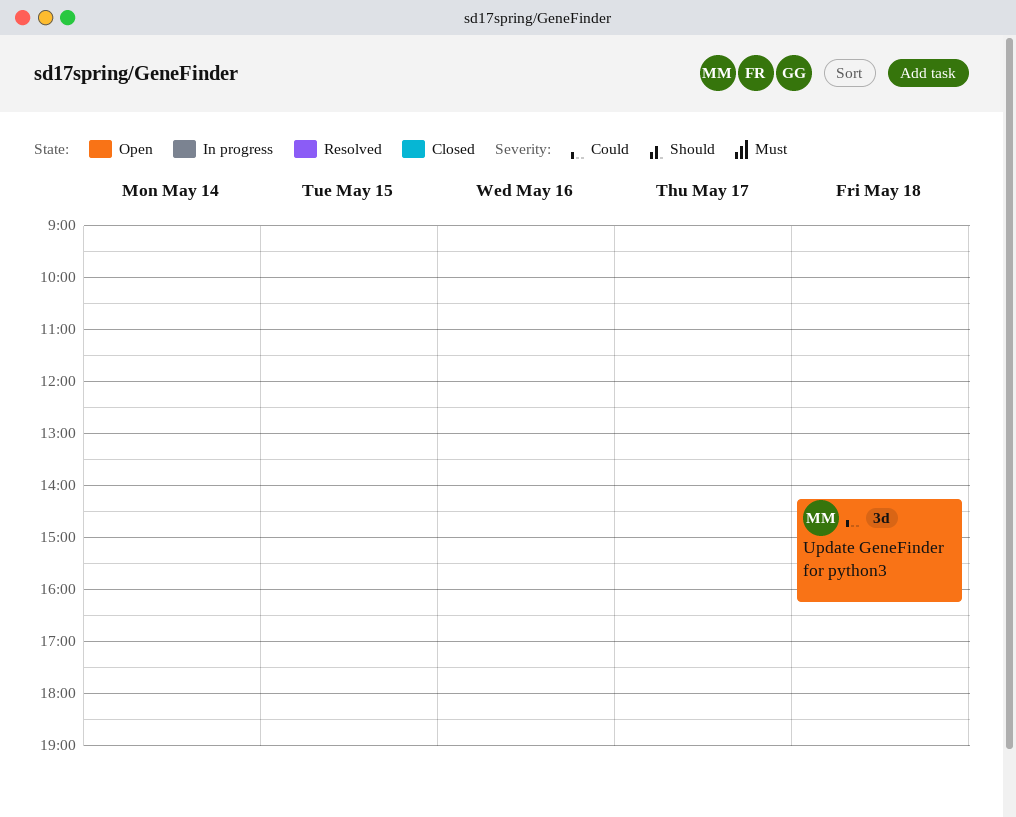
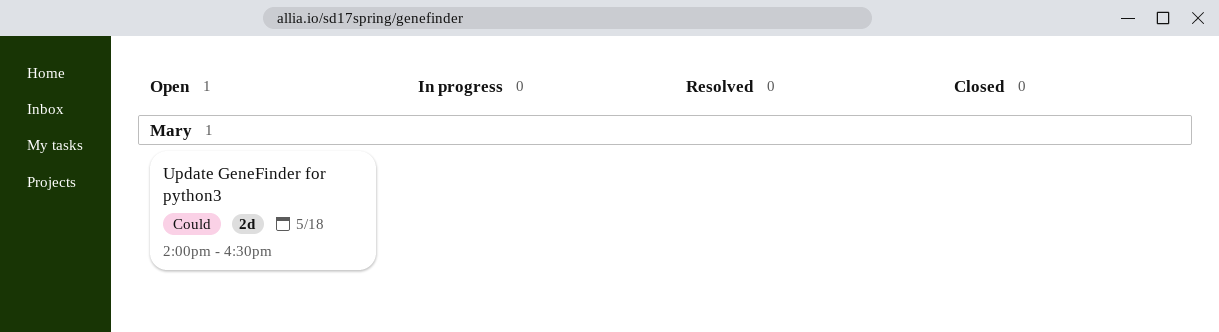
Update GeneFinder for python3, estimate: 3d -> 2d
Update GeneFinder for python3, begins: 14:15 -> 14:00
Update GeneFinder for python3, ends: 16:15 -> 16:30

